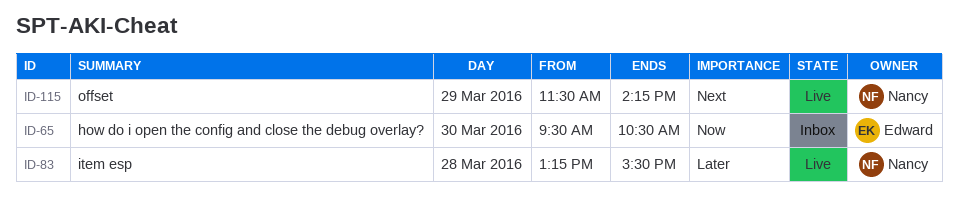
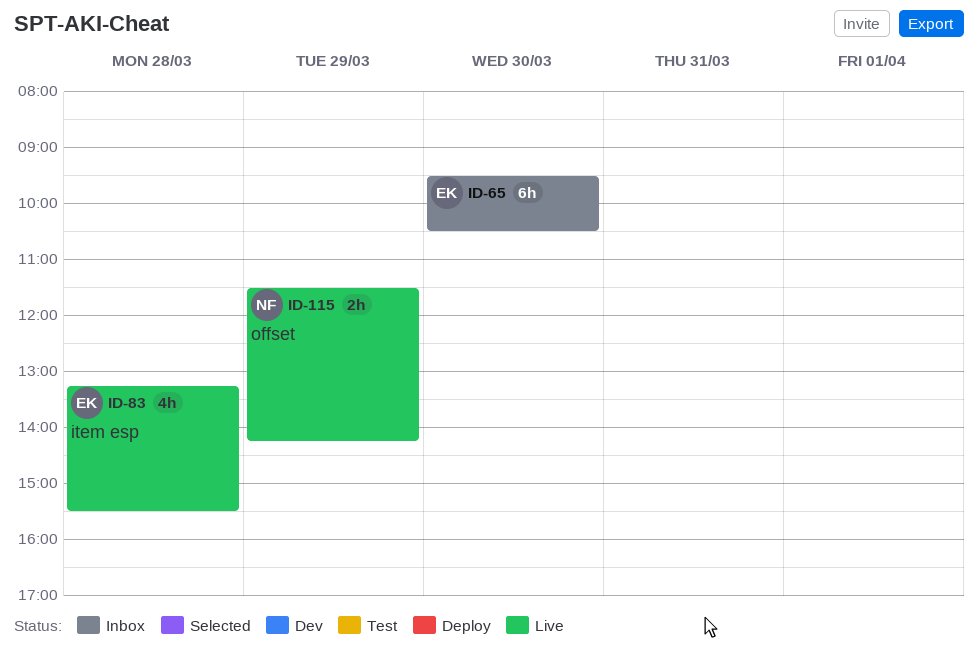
ID-83, owner: Nancy -> Edward

